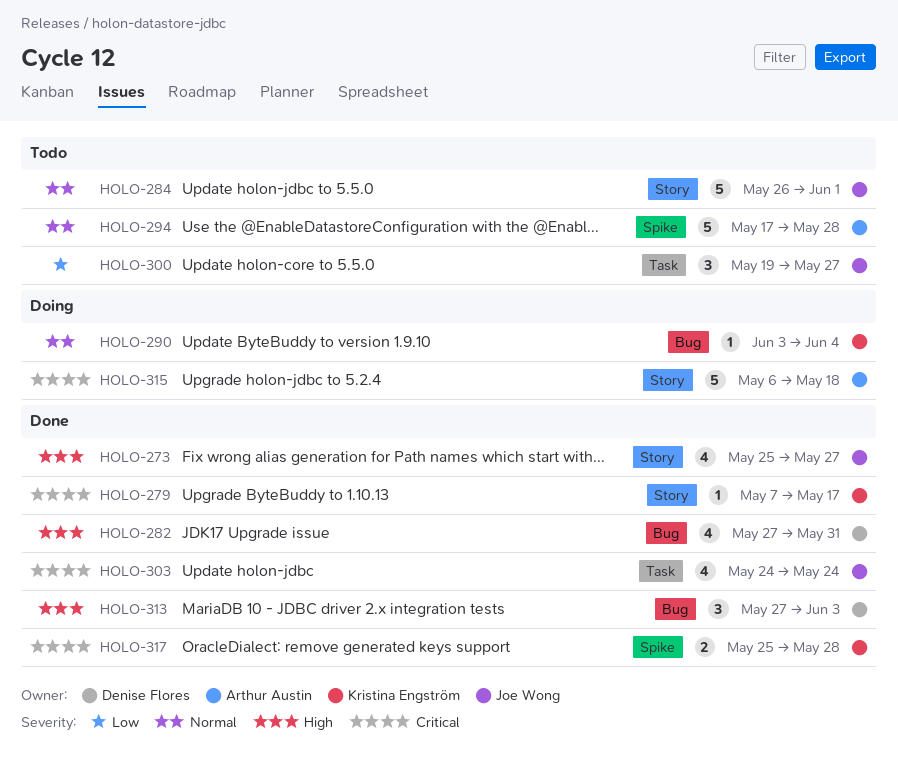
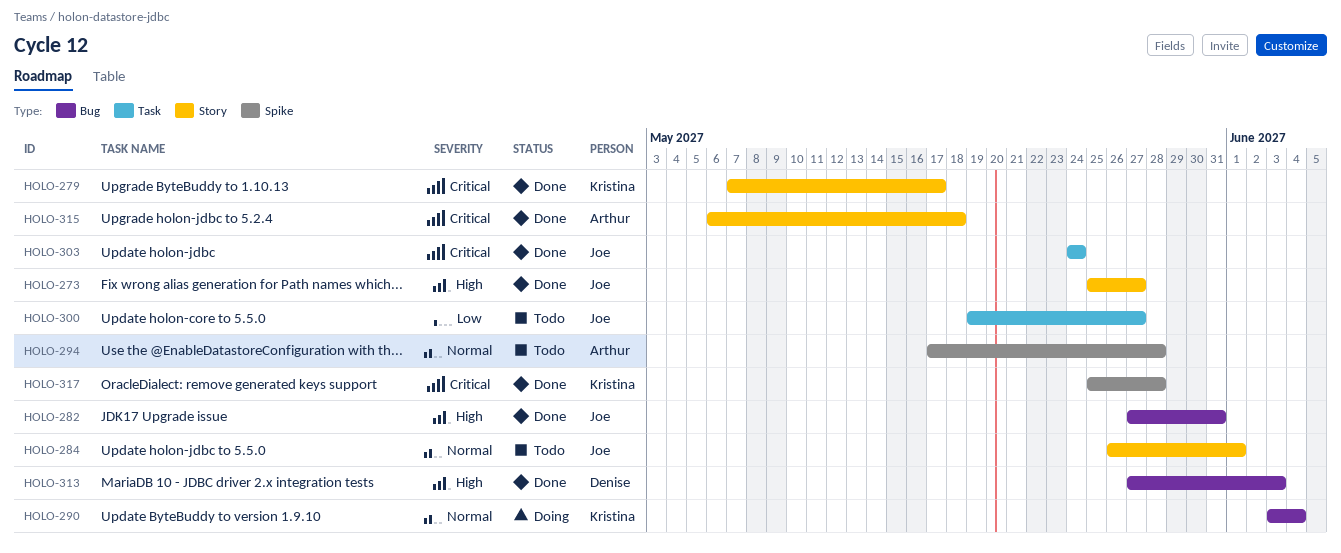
HOLO-282, owner: Denise Flores -> Joe Wong
HOLO-315, status: Doing -> Done

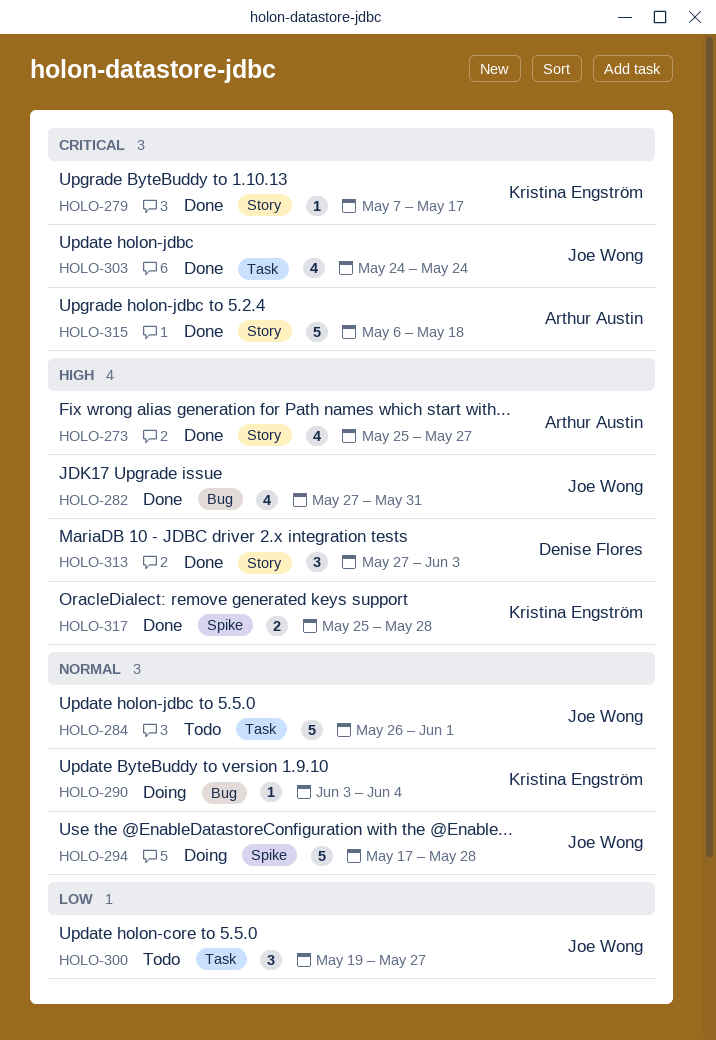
HOLO-273, owner: Joe Wong -> Arthur Austin
HOLO-284, label: Story -> Task
HOLO-294, status: Todo -> Doing
HOLO-294, owner: Arthur Austin -> Joe Wong
HOLO-313, label: Bug -> Story
HOLO-317, priority: Critical -> High

